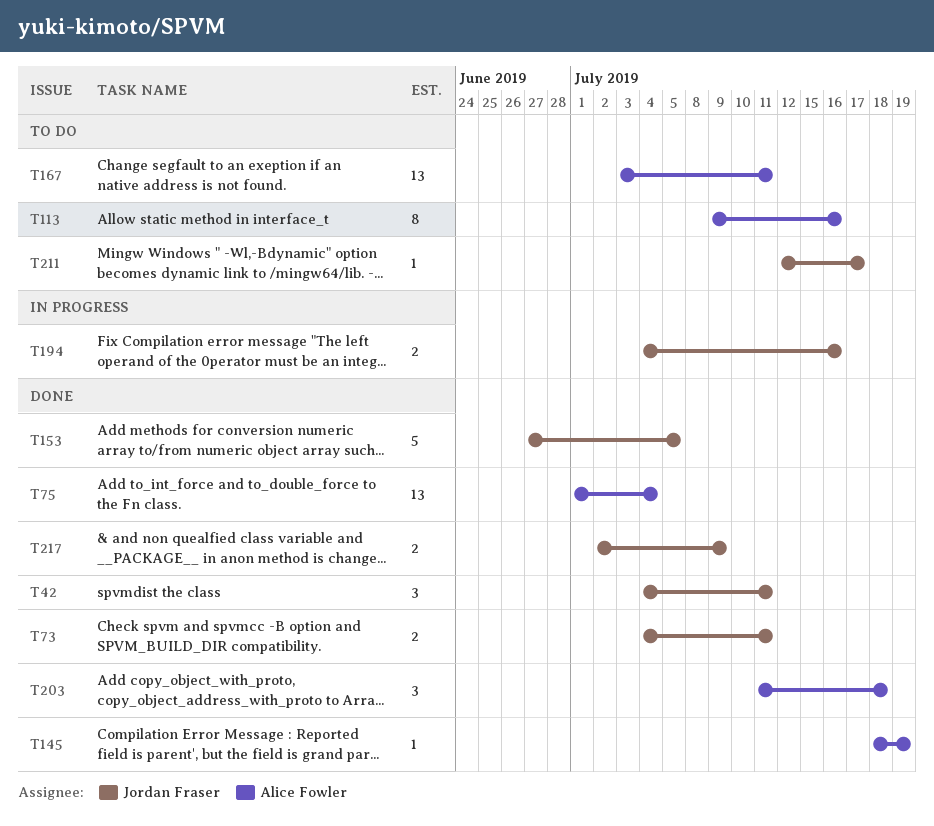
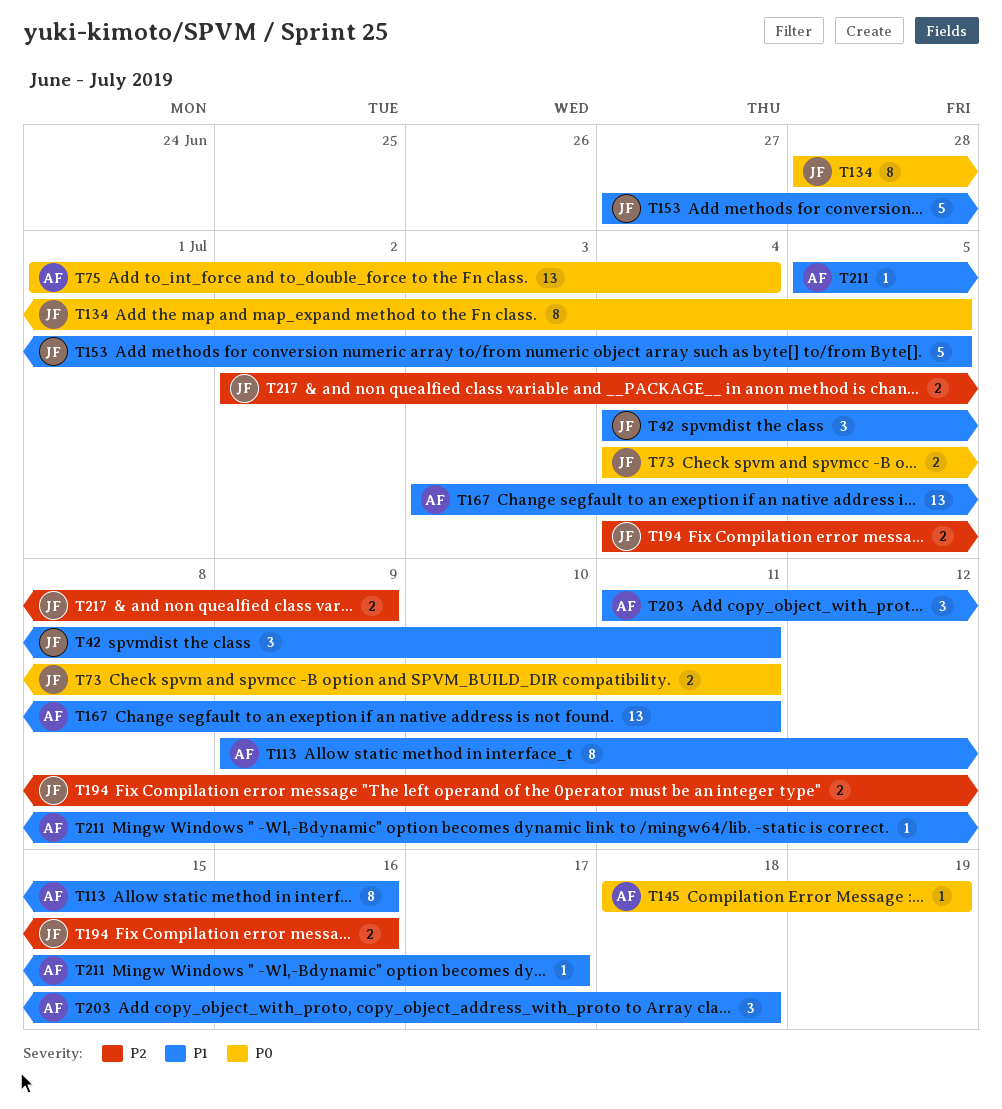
T134: none -> present
T211, owner: Jordan Fraser -> Alice Fowler
T211, start: Jul 12 -> Jul 5

